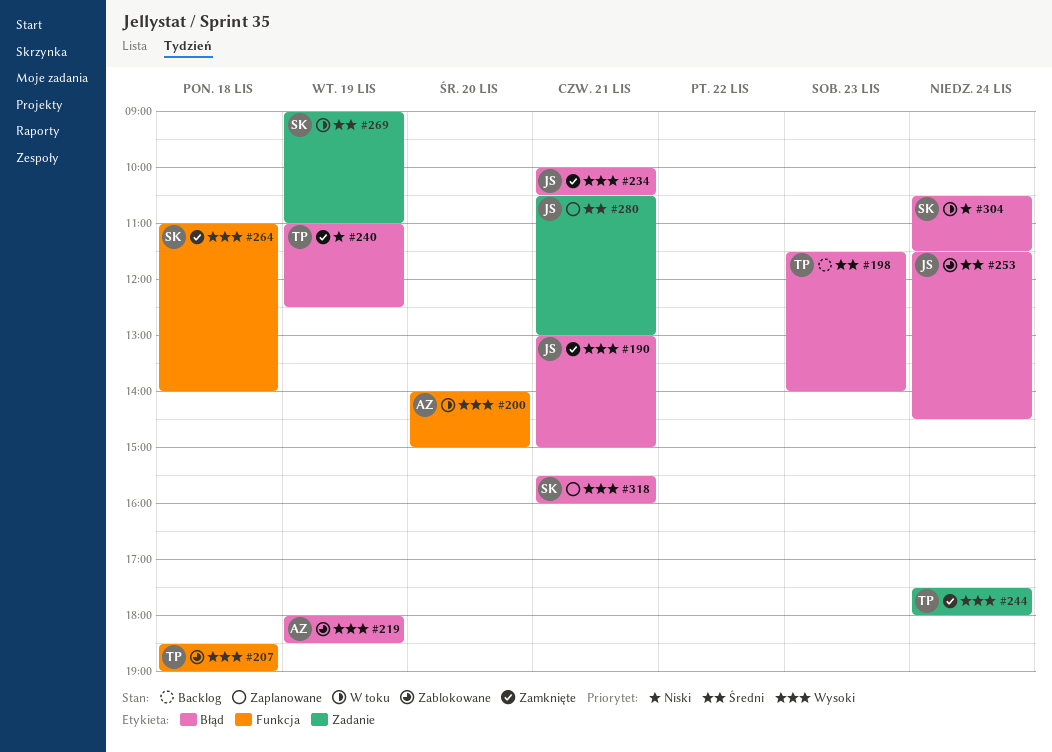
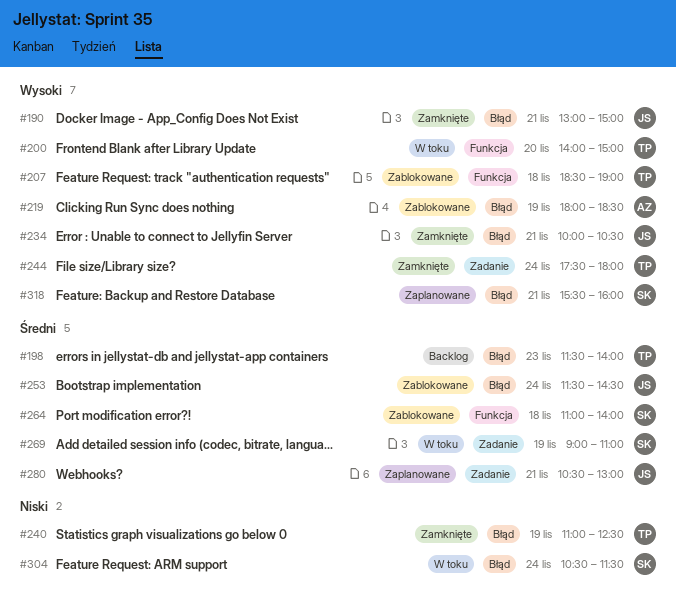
#200, owner: AZ -> TP
#264, status: Zamknięte -> Zablokowane
#264, priority: Wysoki -> Średni

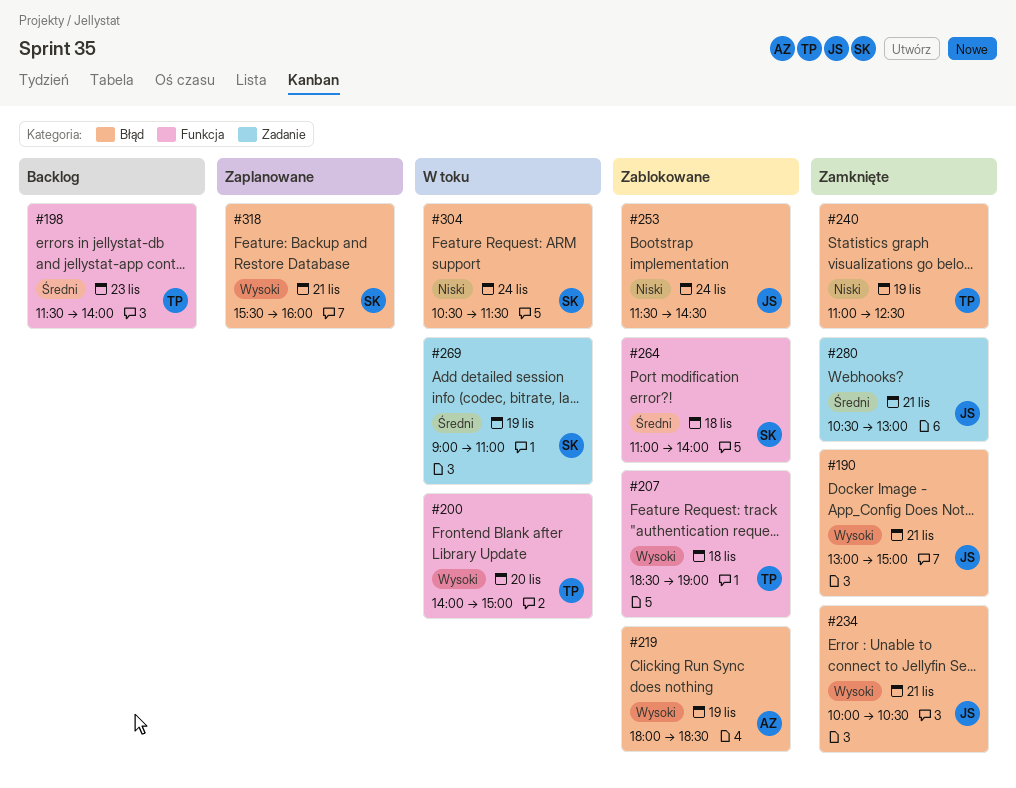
#198, label: Błąd -> Funkcja
#244: present -> none
#253, priority: Średni -> Niski
#280, status: Zaplanowane -> Zamknięte

